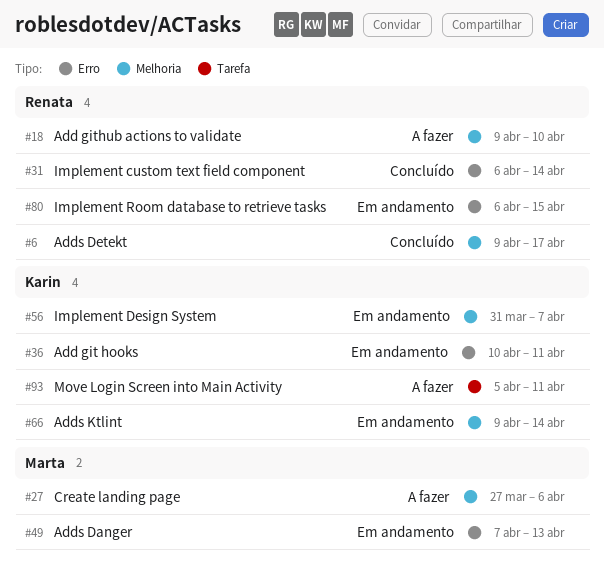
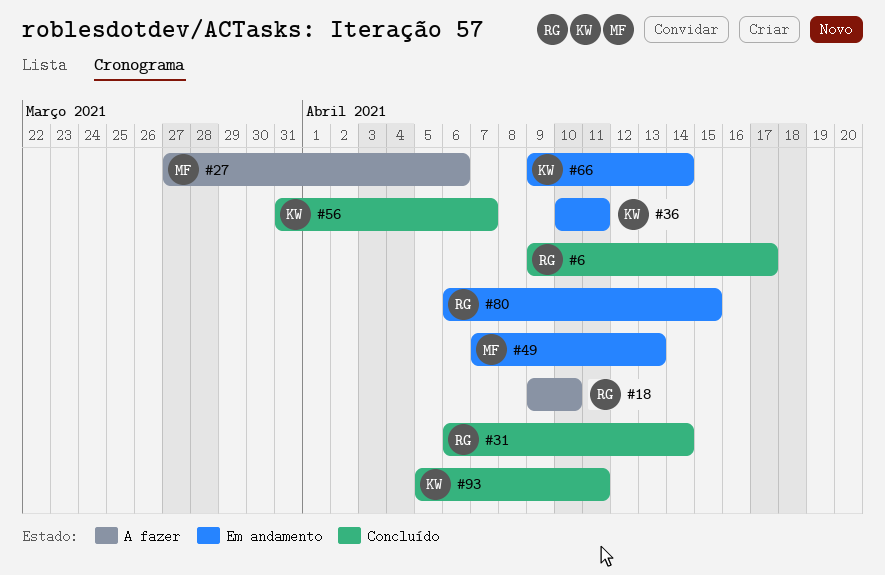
#56, status: Em andamento -> Concluído
#93, status: A fazer -> Concluído

